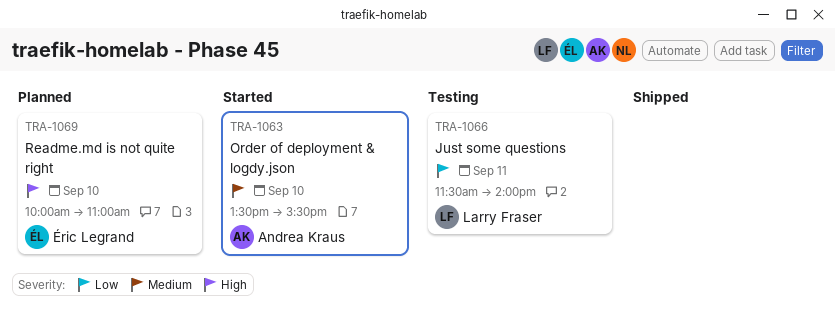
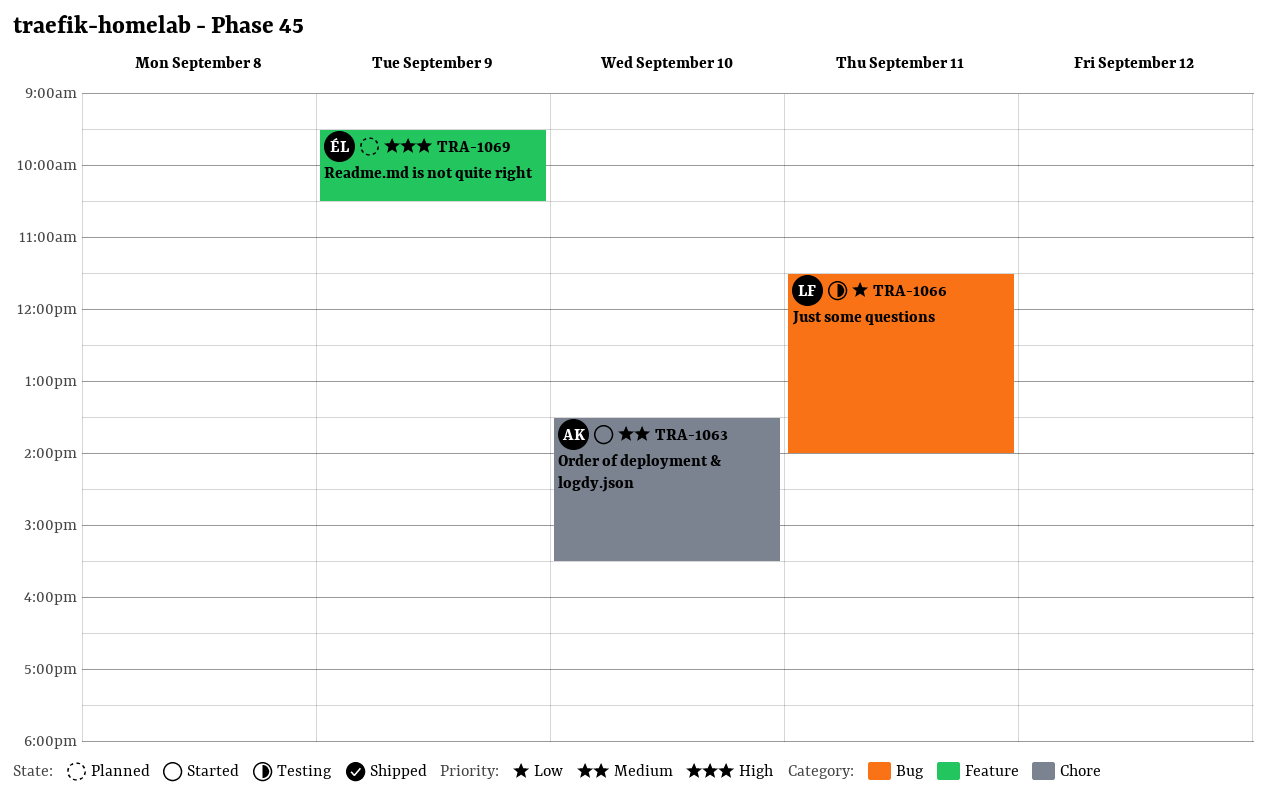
TRA-1069, day: Sep 10 -> Sep 9
TRA-1069, begins: 10:00 -> 09:30
TRA-1069, ends: 11:00 -> 10:30

